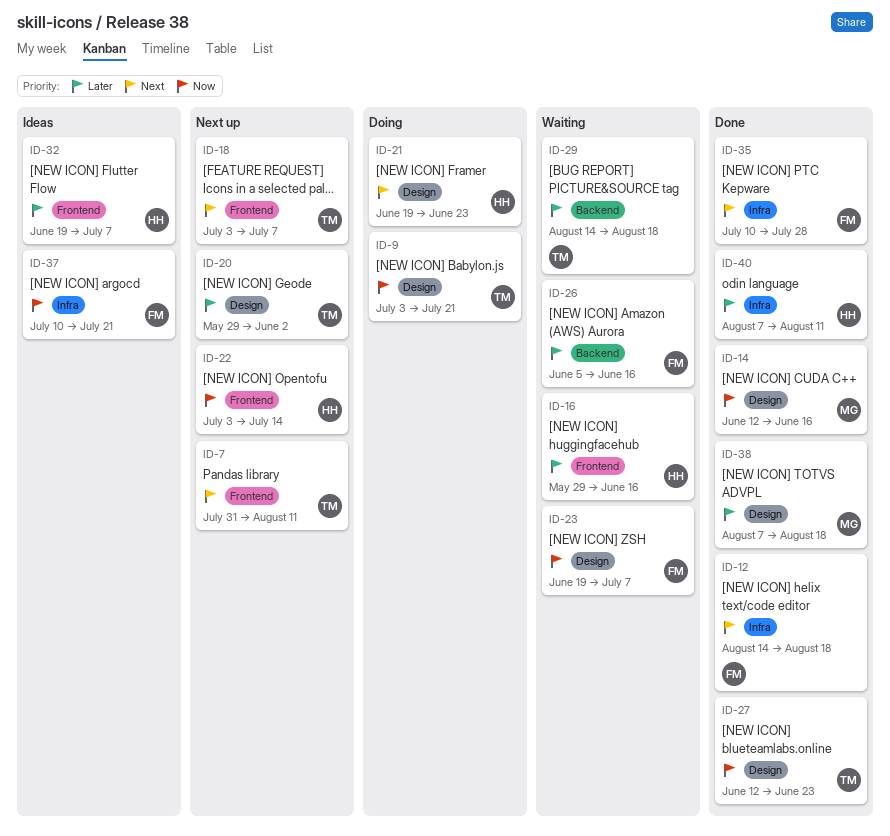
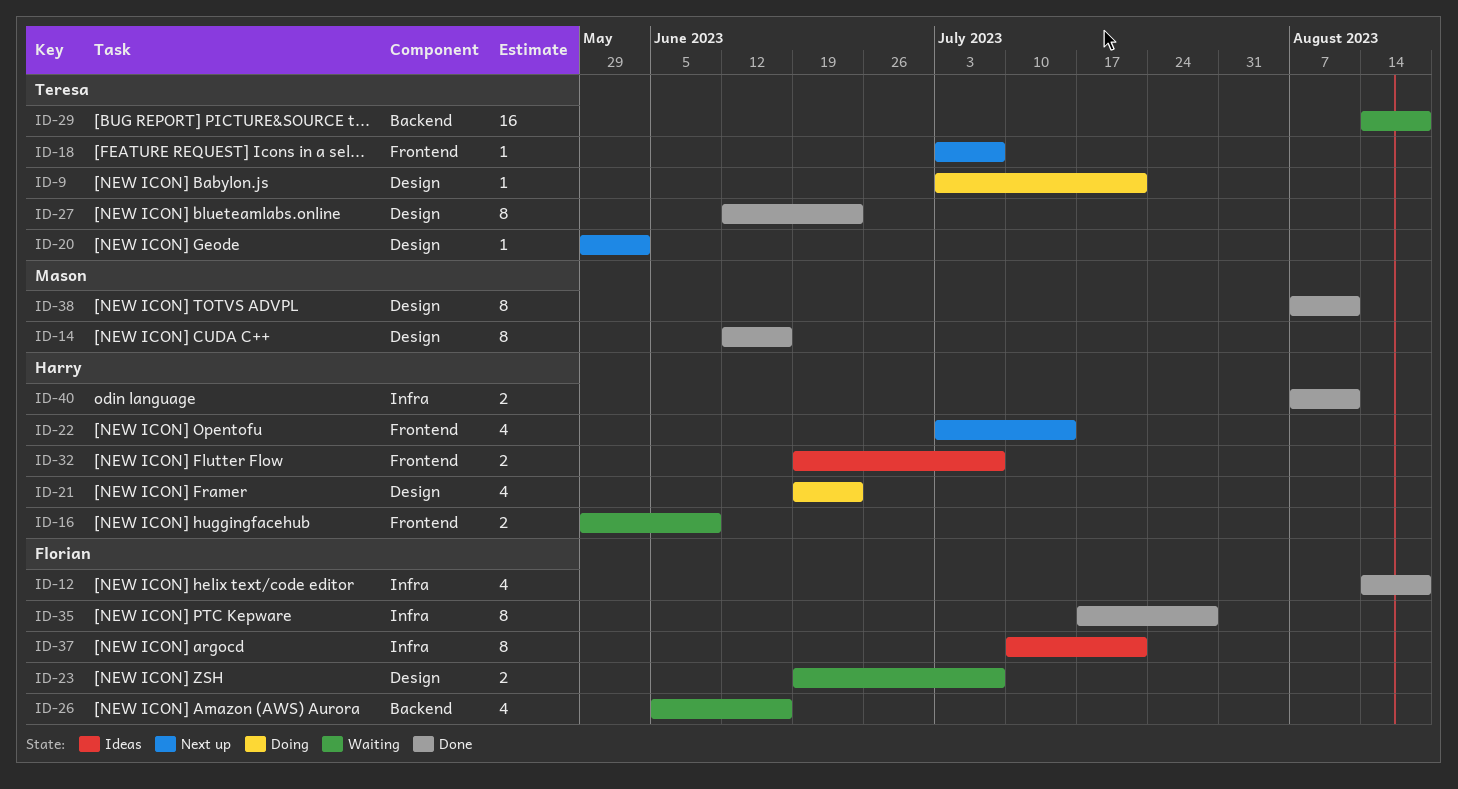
ID-7: present -> none
ID-16, due: Jun 16 -> Jun 9
ID-35, start: Jul 10 -> Jul 17
ID-38, due: Aug 18 -> Aug 11

